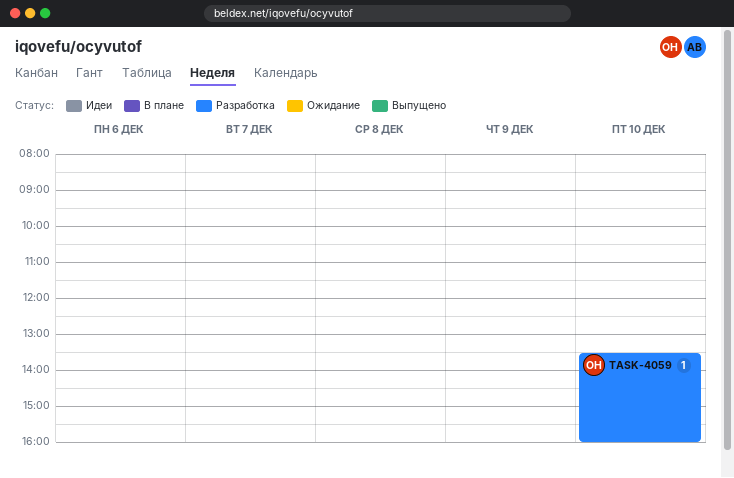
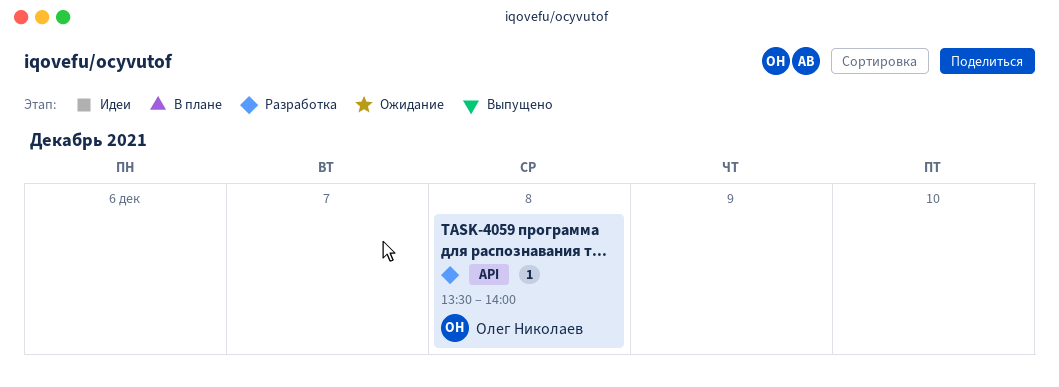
TASK-4059, day: Dec 10 -> Dec 8
TASK-4059, ends: 16:00 -> 14:00

